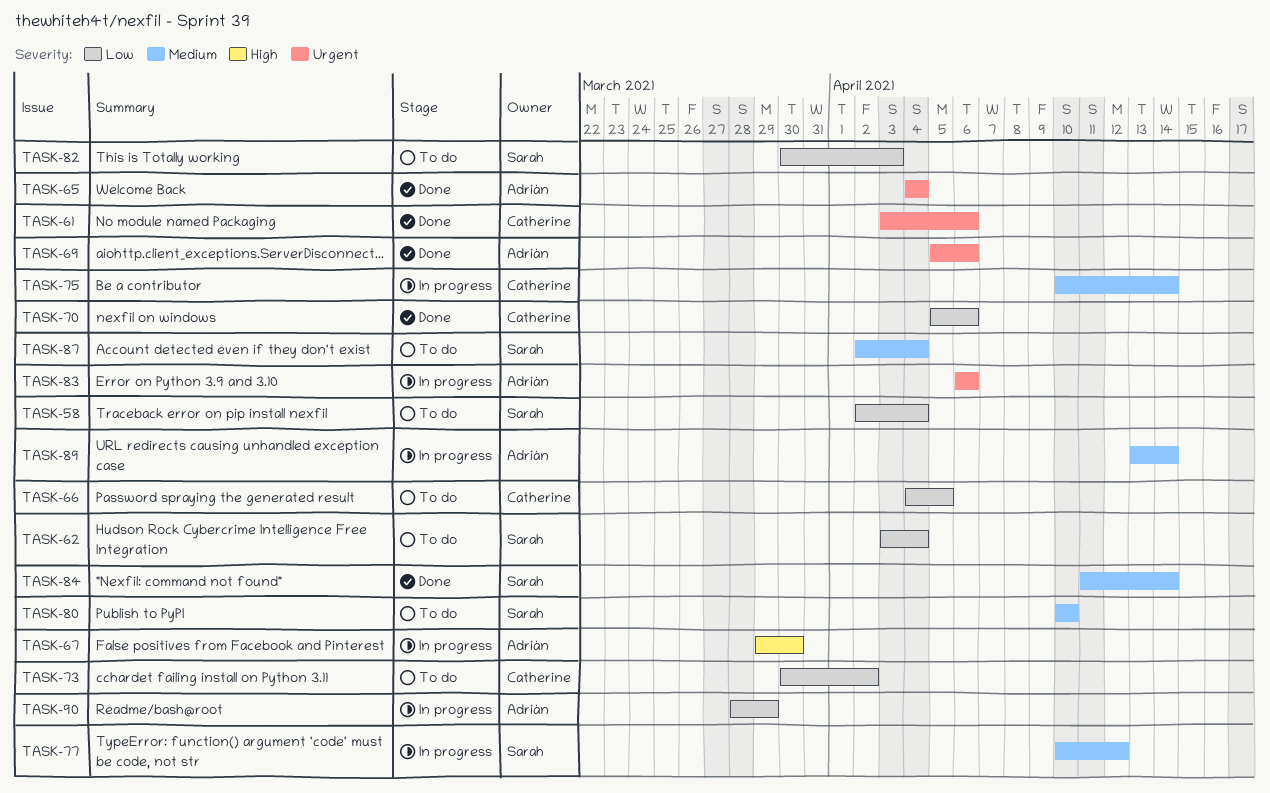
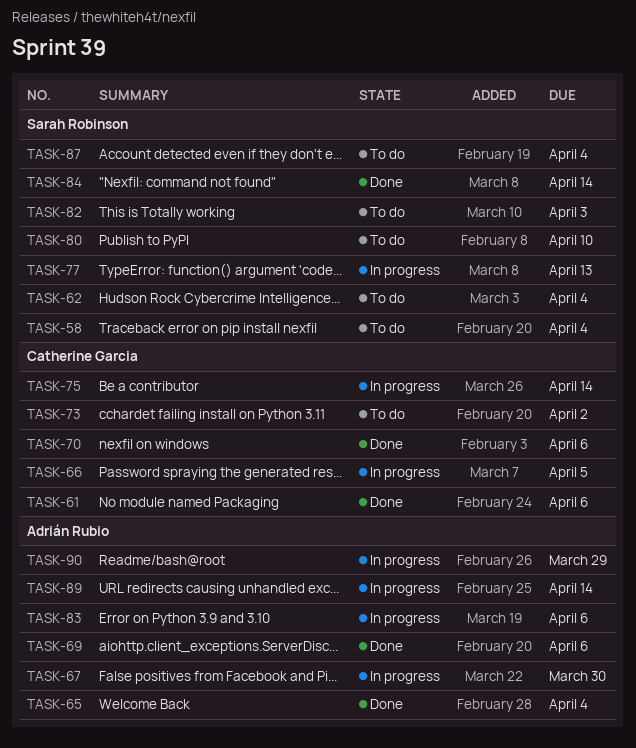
TASK-66, status: To do -> In progress
TASK-77, due: Apr 12 -> Apr 13

